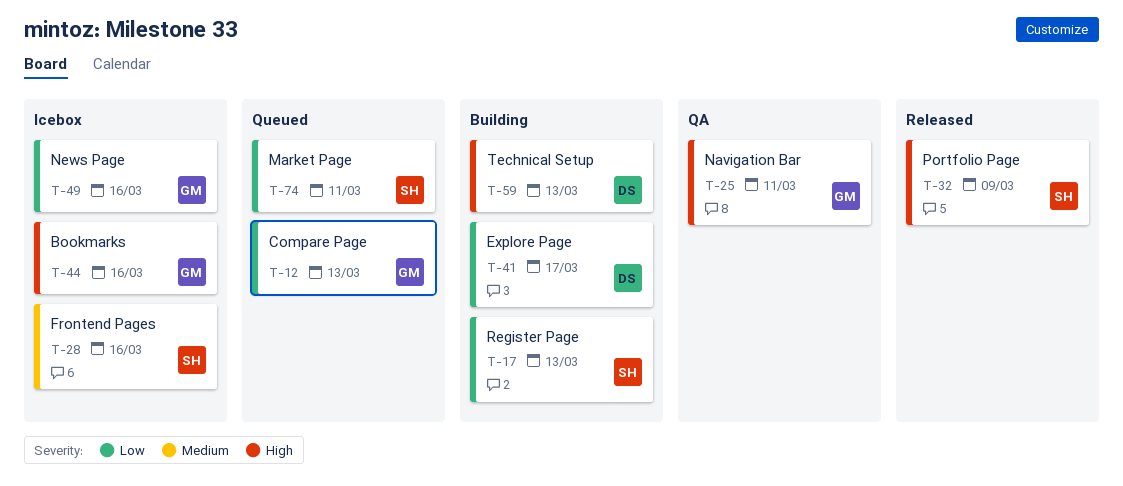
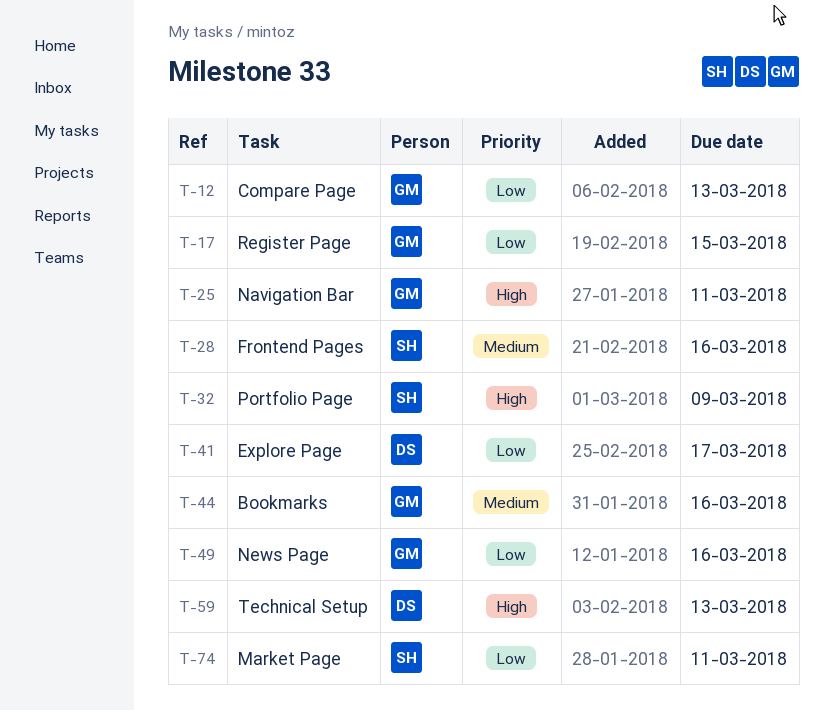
T-17, owner: SH -> GM
T-17, due: Mar 13 -> Mar 15
T-44, priority: High -> Medium

